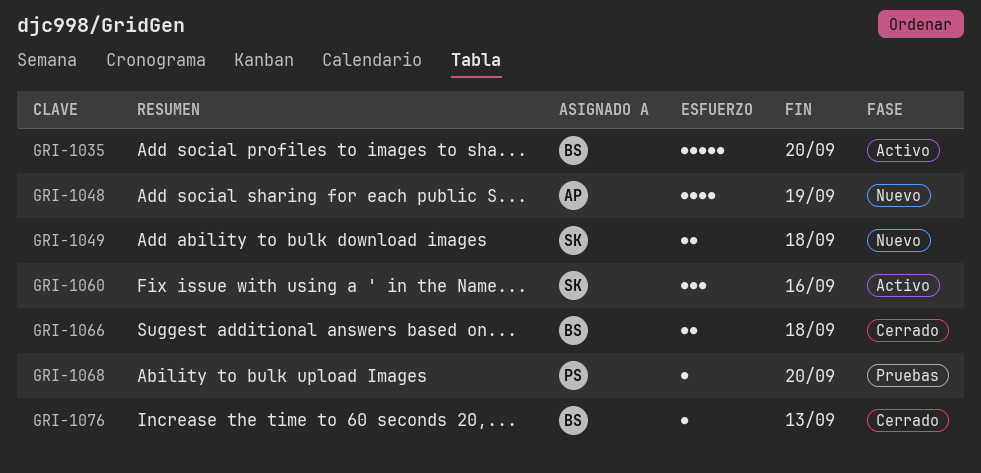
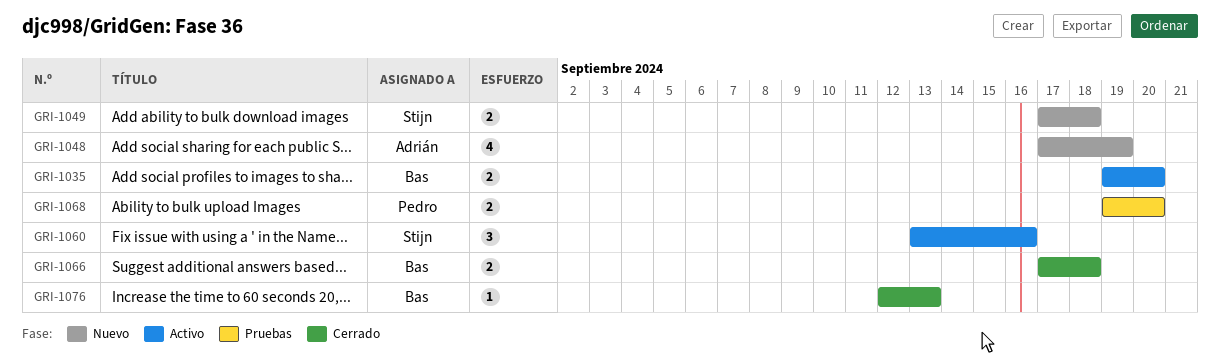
GRI-1035, estimate: 5 -> 2
GRI-1068, estimate: 1 -> 2

